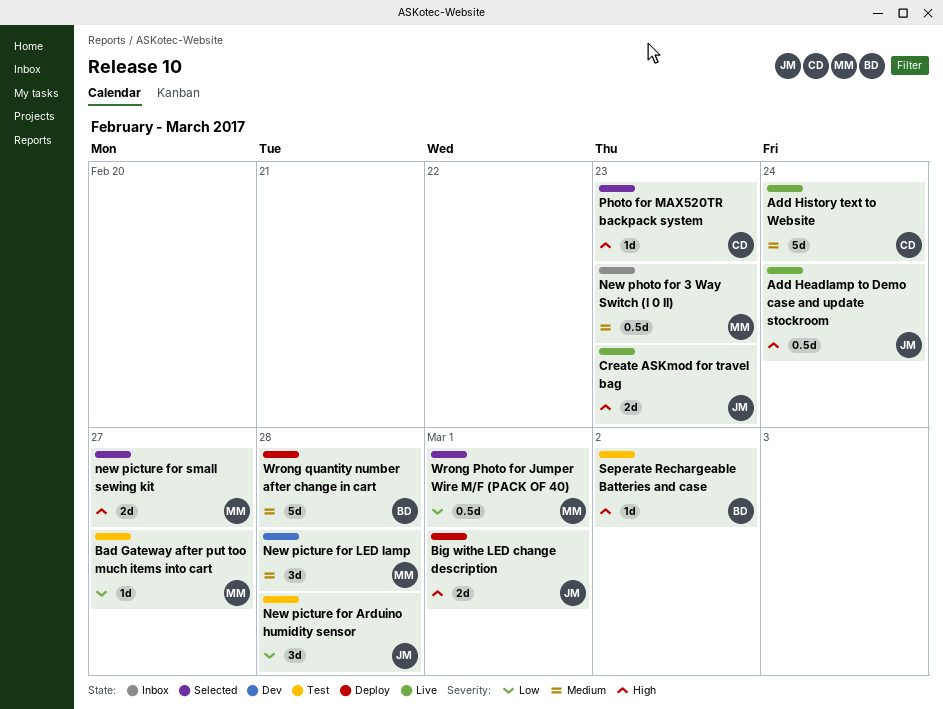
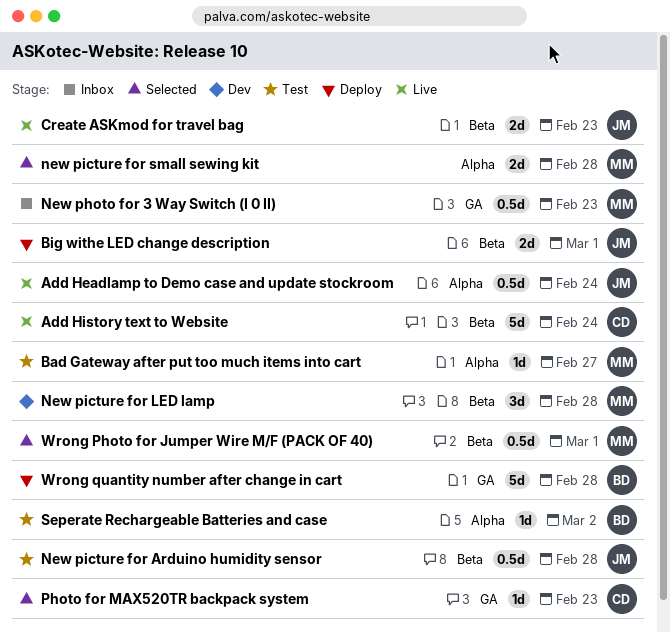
New picture for Arduino humidity sensor, estimate: 3d -> 0.5d
new picture for small sewing kit, due: Feb 27 -> Feb 28

